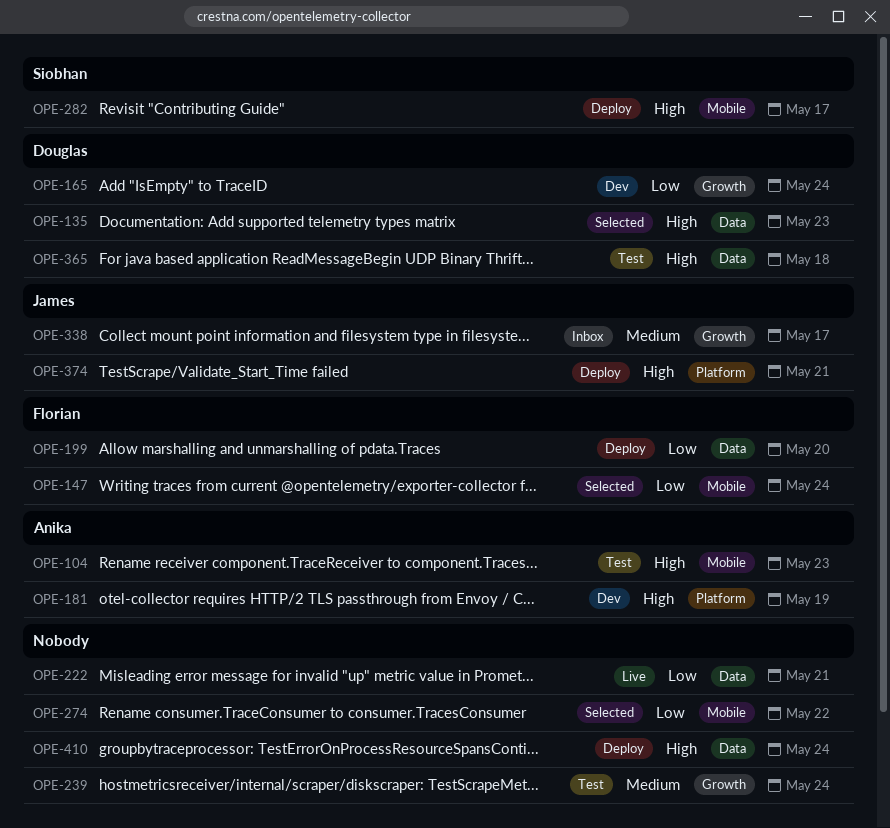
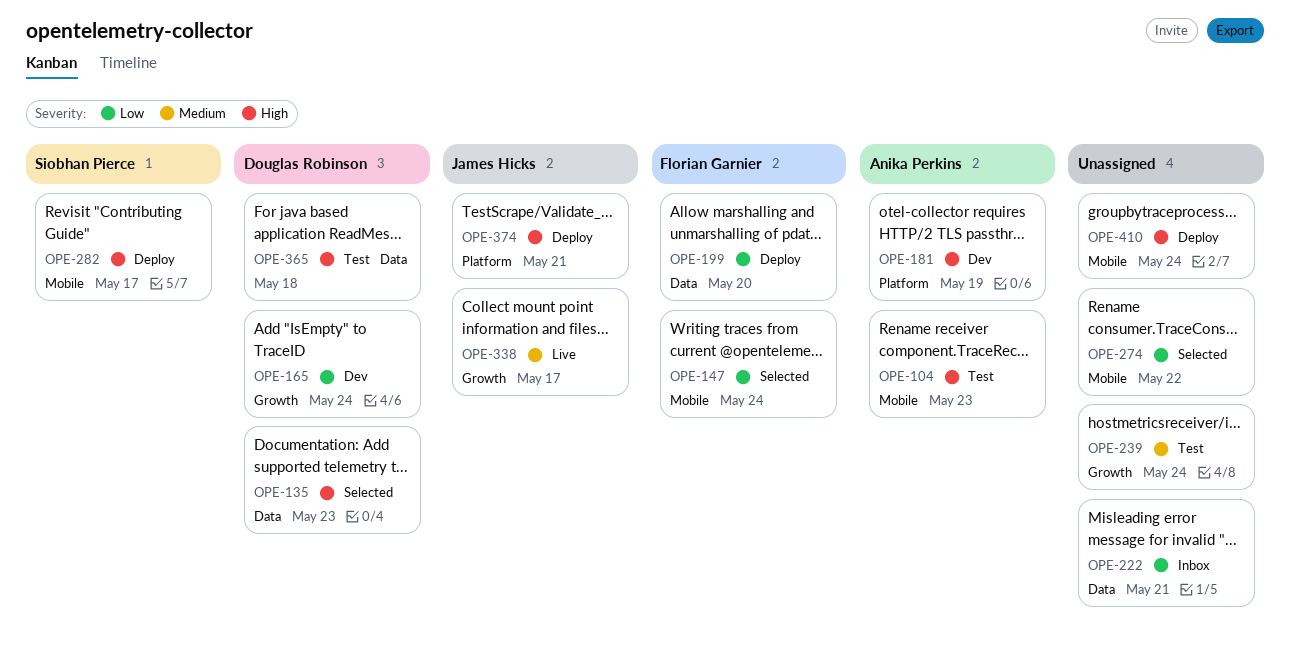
OPE-222, status: Live -> Inbox
OPE-338, status: Inbox -> Live
OPE-410, label: Data -> Mobile

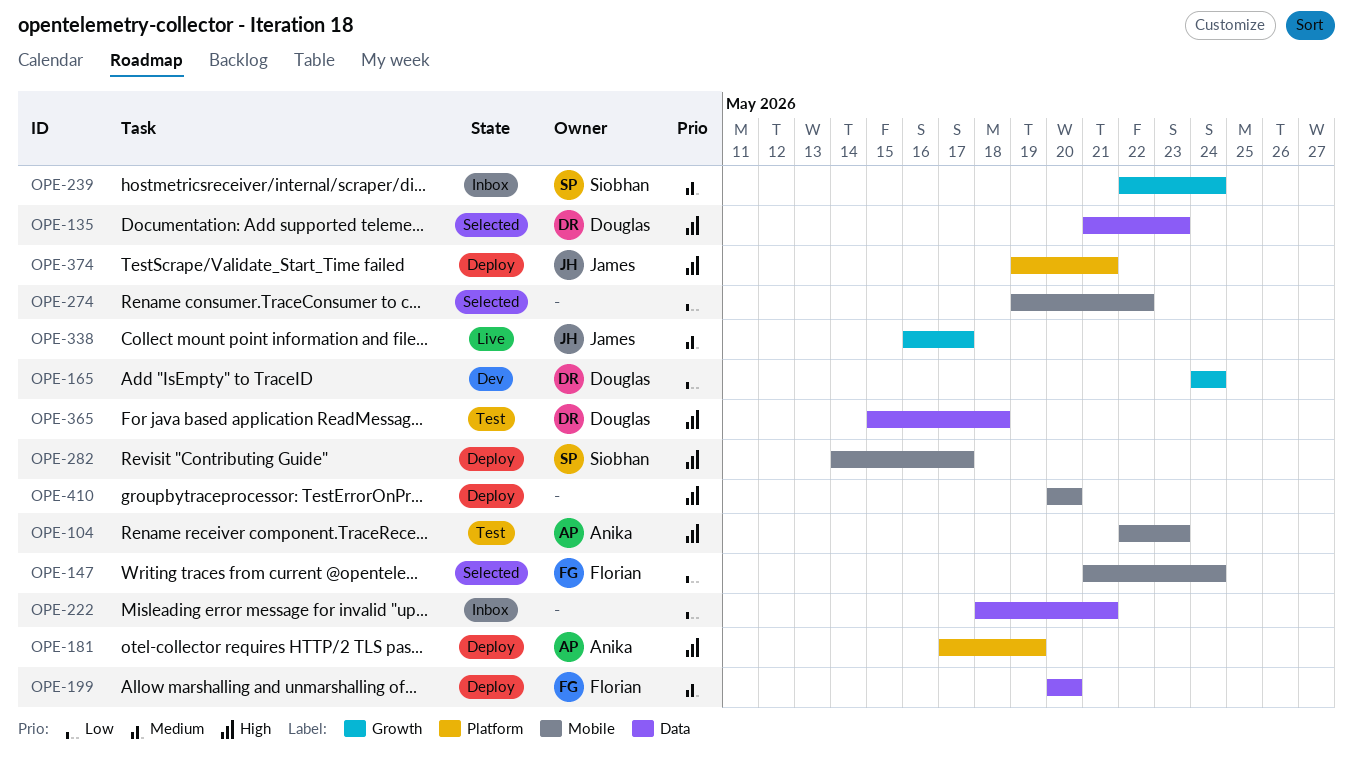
OPE-181, status: Dev -> Deploy
OPE-199, priority: Low -> Medium
OPE-239, status: Test -> Inbox
OPE-239, owner: none -> Siobhan Pierce
OPE-410, due: May 24 -> May 20

